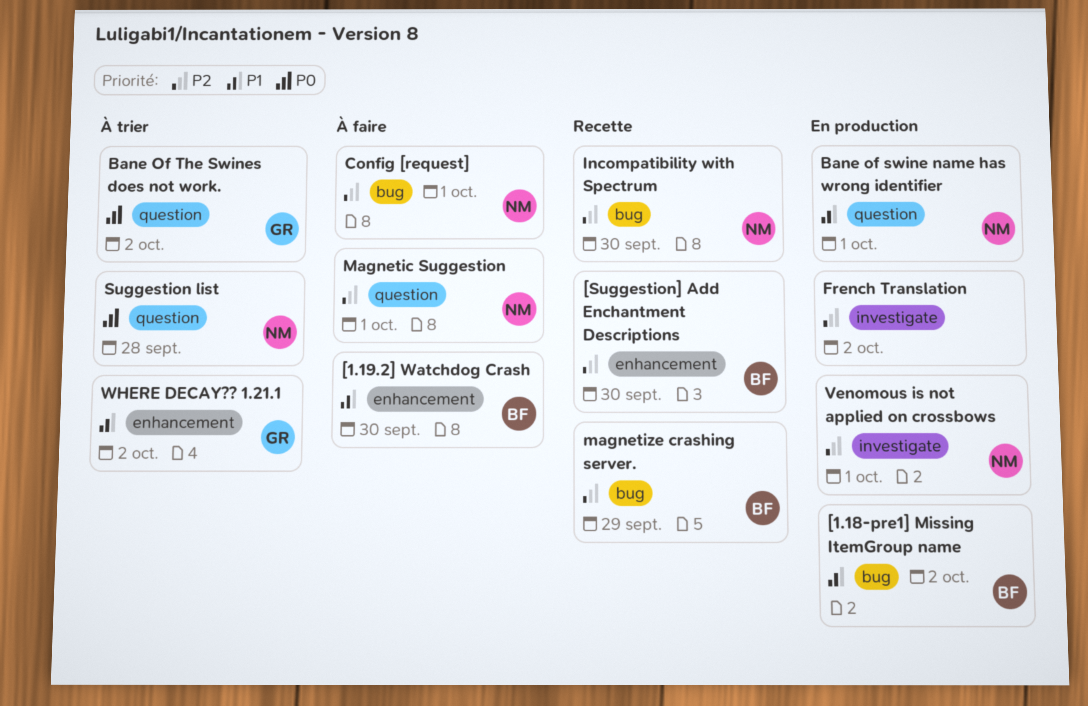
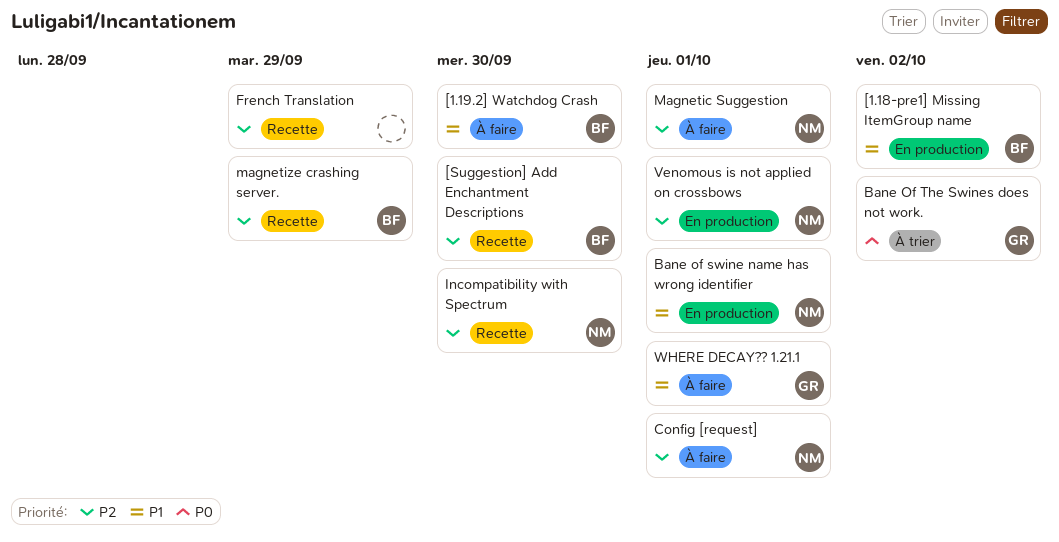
French Translation, status: En production -> Recette
French Translation, due: Oct 2 -> Sep 29
Suggestion list: present -> none
WHERE DECAY?? 1.21.1, status: À trier -> À faire
WHERE DECAY?? 1.21.1, due: Oct 2 -> Oct 1

